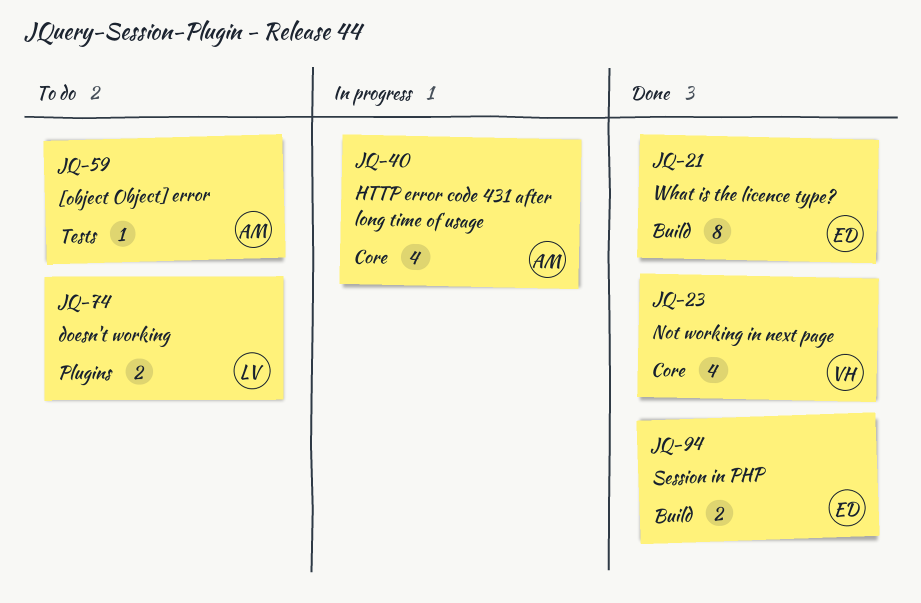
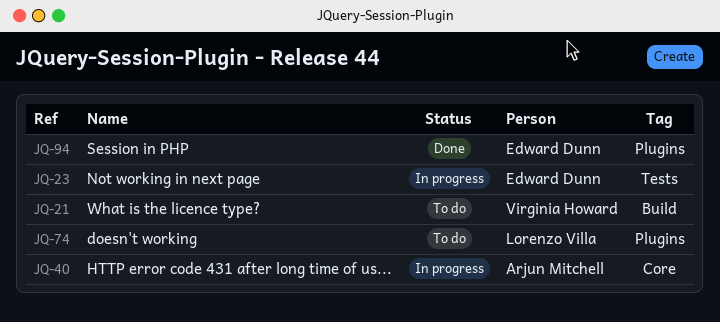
JQ-21, status: Done -> To do
JQ-21, owner: Edward Dunn -> Virginia Howard
JQ-23, status: Done -> In progress
JQ-23, owner: Virginia Howard -> Edward Dunn
JQ-23, label: Core -> Tests
JQ-59: present -> none
JQ-94, label: Build -> Plugins

